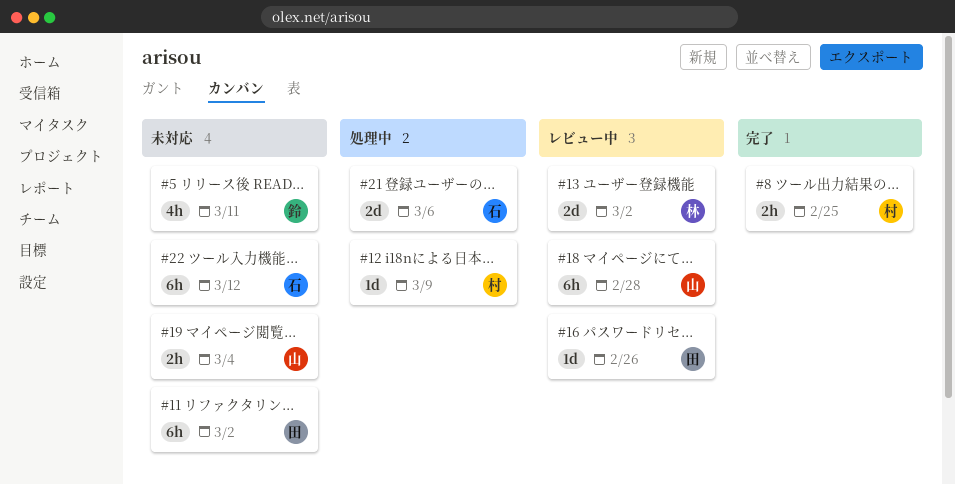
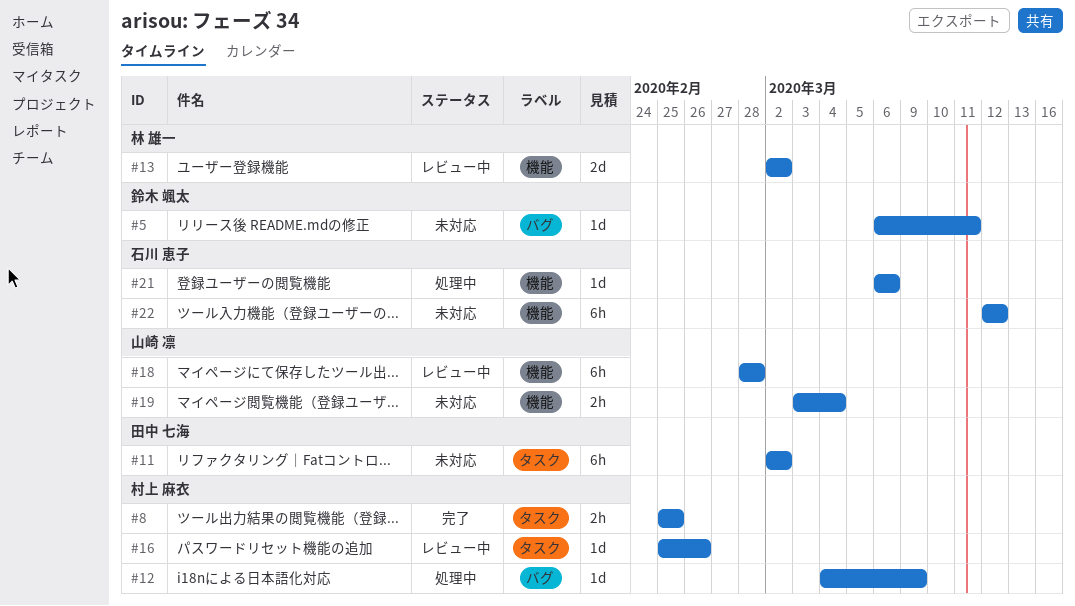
#5, estimate: 4h -> 1d
#16, owner: 田中 七海 -> 村上 麻衣
#21, estimate: 2d -> 1d

